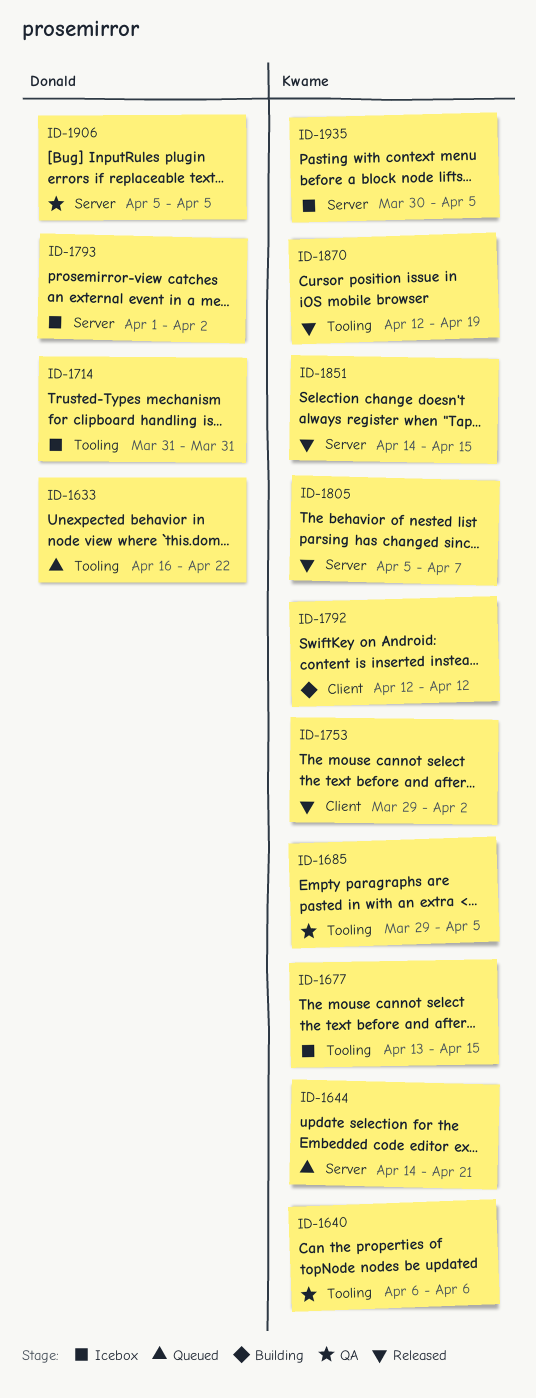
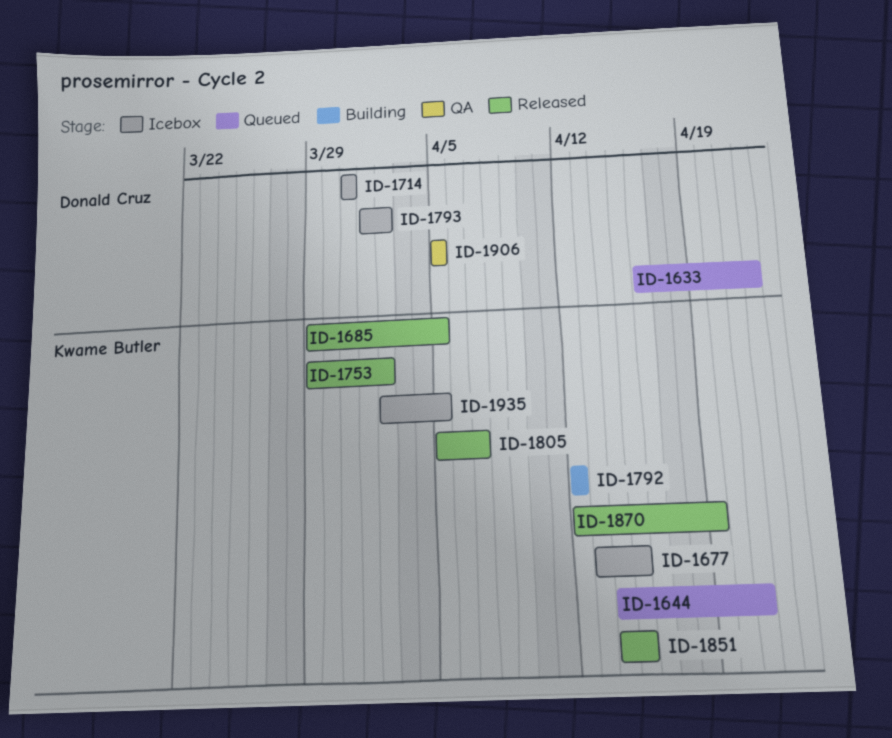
ID-1640: present -> none
ID-1685, status: QA -> Released
ID-1935, start: Mar 30 -> Apr 2

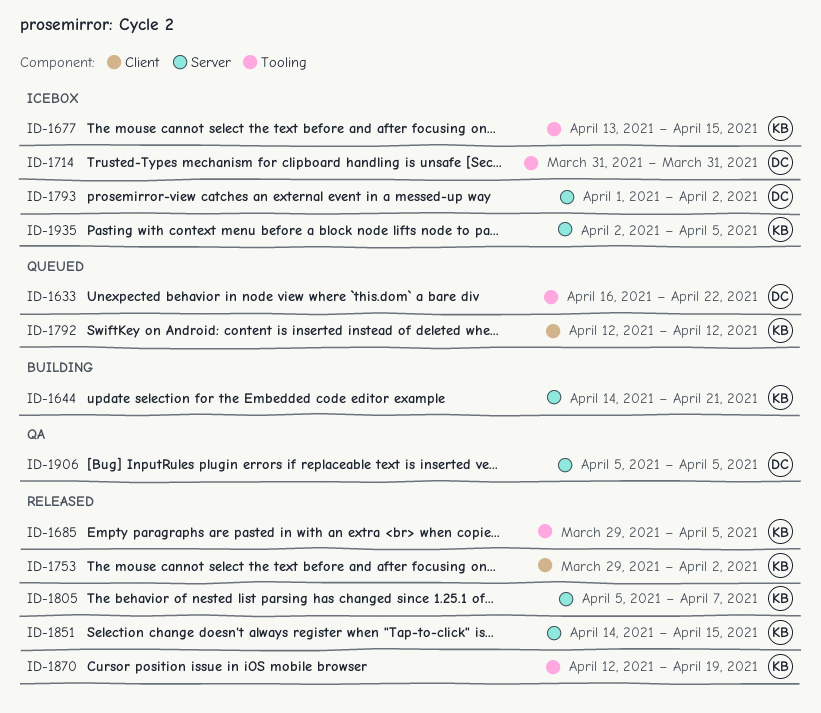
ID-1644, status: Queued -> Building
ID-1792, status: Building -> Queued

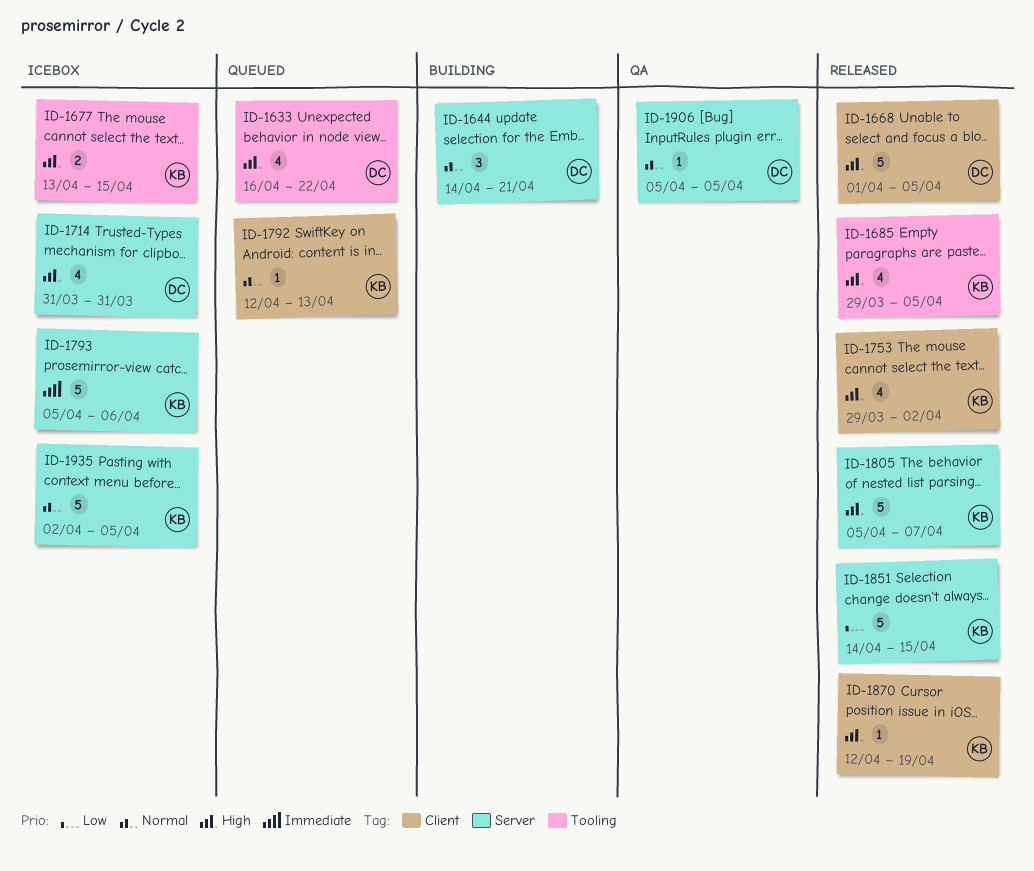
ID-1644, owner: KB -> DC
ID-1668: none -> present
ID-1714, label: Tooling -> Server
ID-1792, due: Apr 12 -> Apr 13
ID-1793, owner: DC -> KB
ID-1793, start: Apr 1 -> Apr 5
ID-1793, due: Apr 2 -> Apr 6
ID-1870, label: Tooling -> Client

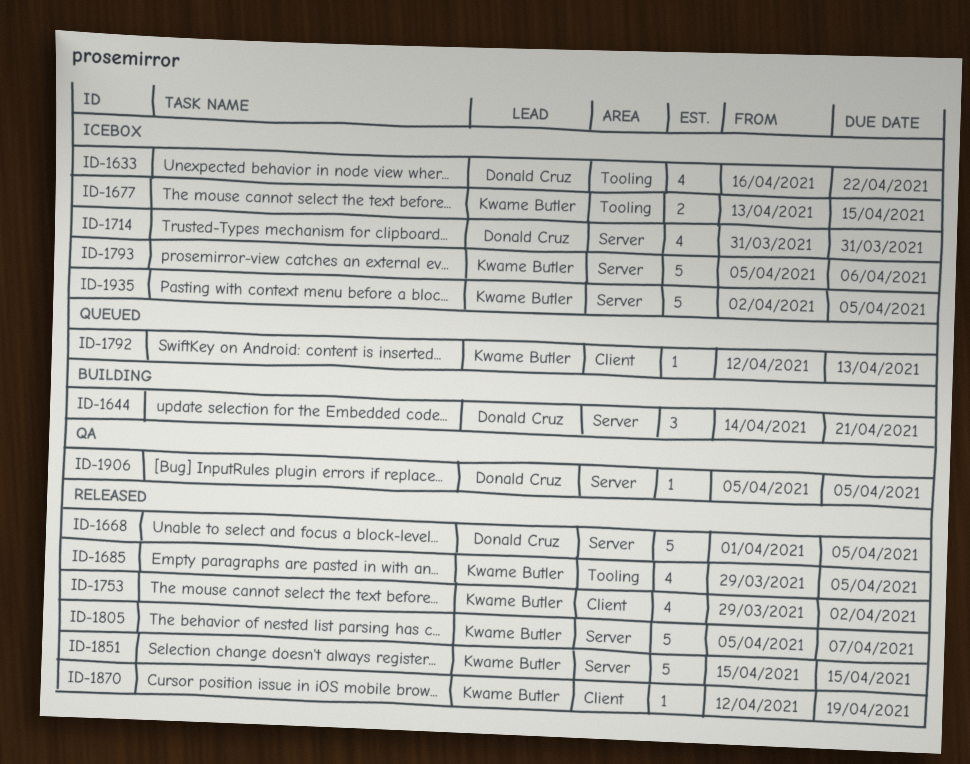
ID-1633, status: Queued -> Icebox
ID-1668, label: Client -> Server
ID-1851, start: Apr 14 -> Apr 15

